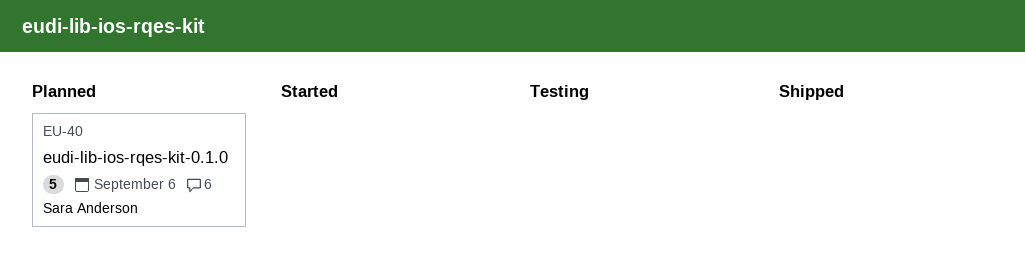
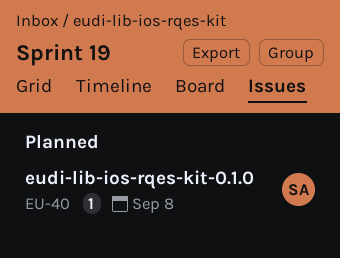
EU-40, estimate: 5 -> 1
EU-40, due: Sep 6 -> Sep 8

